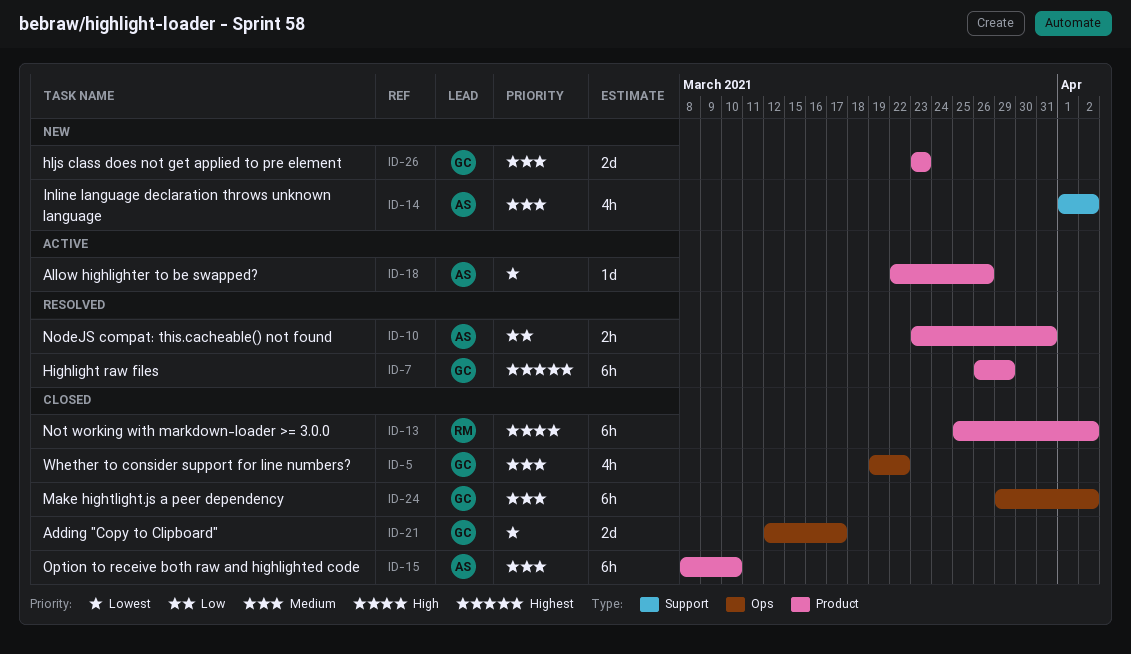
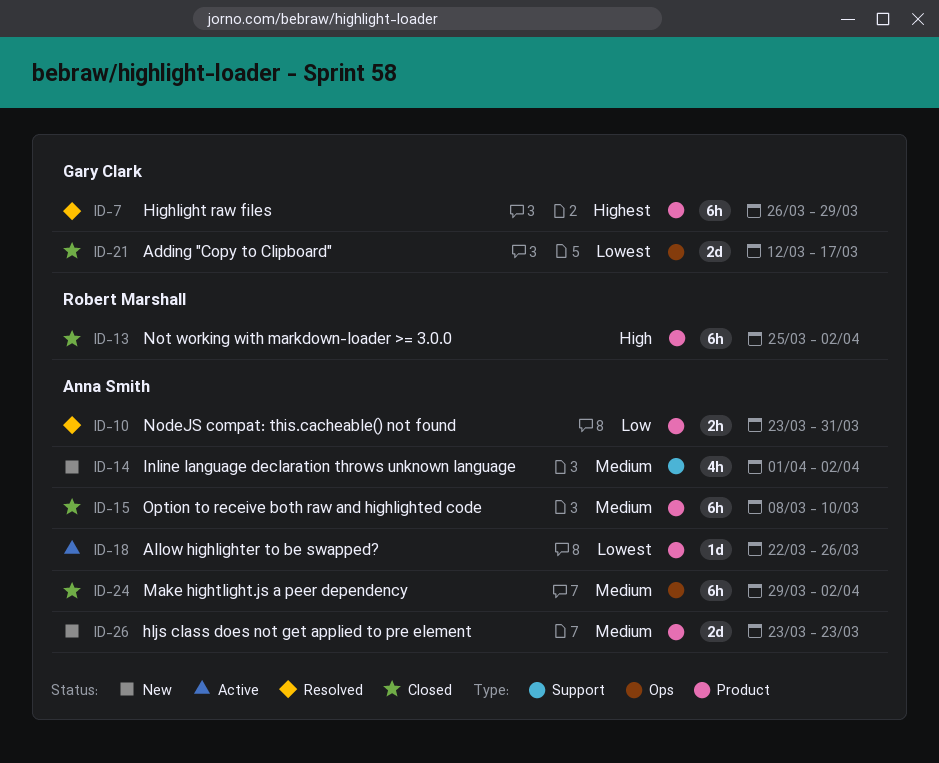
ID-5: present -> none
ID-24, owner: Gary Clark -> Anna Smith
ID-26, owner: Gary Clark -> Anna Smith

